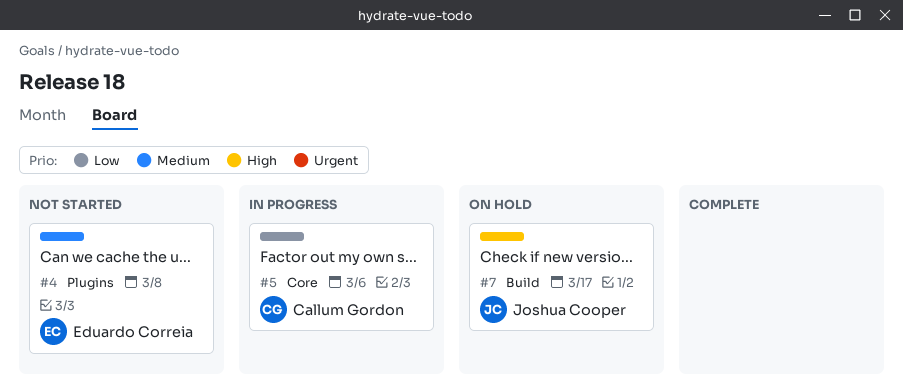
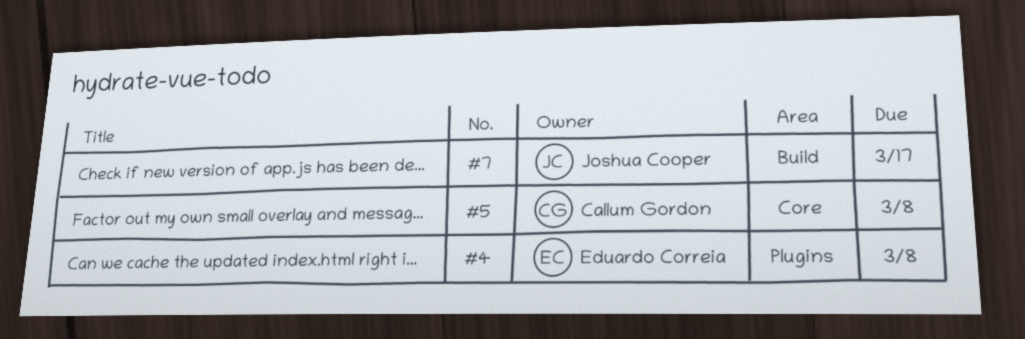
#5, due: Mar 6 -> Mar 8

